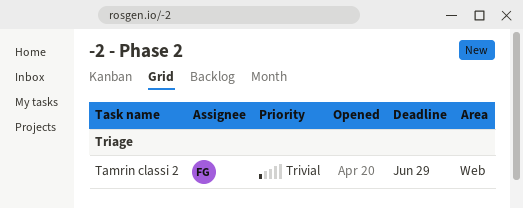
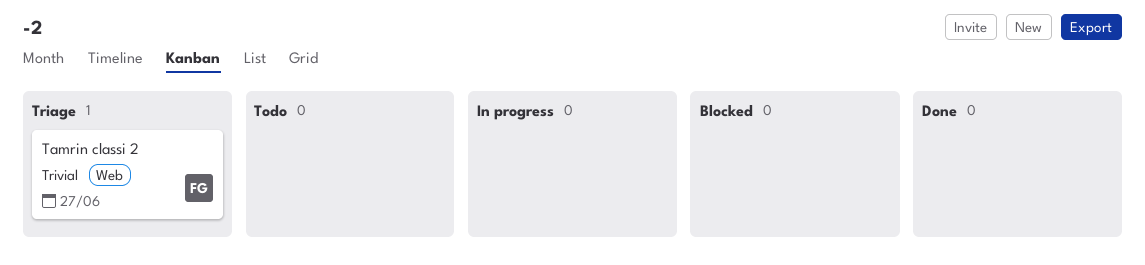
Tamrin classi 2, due: Jun 29 -> Jun 27

